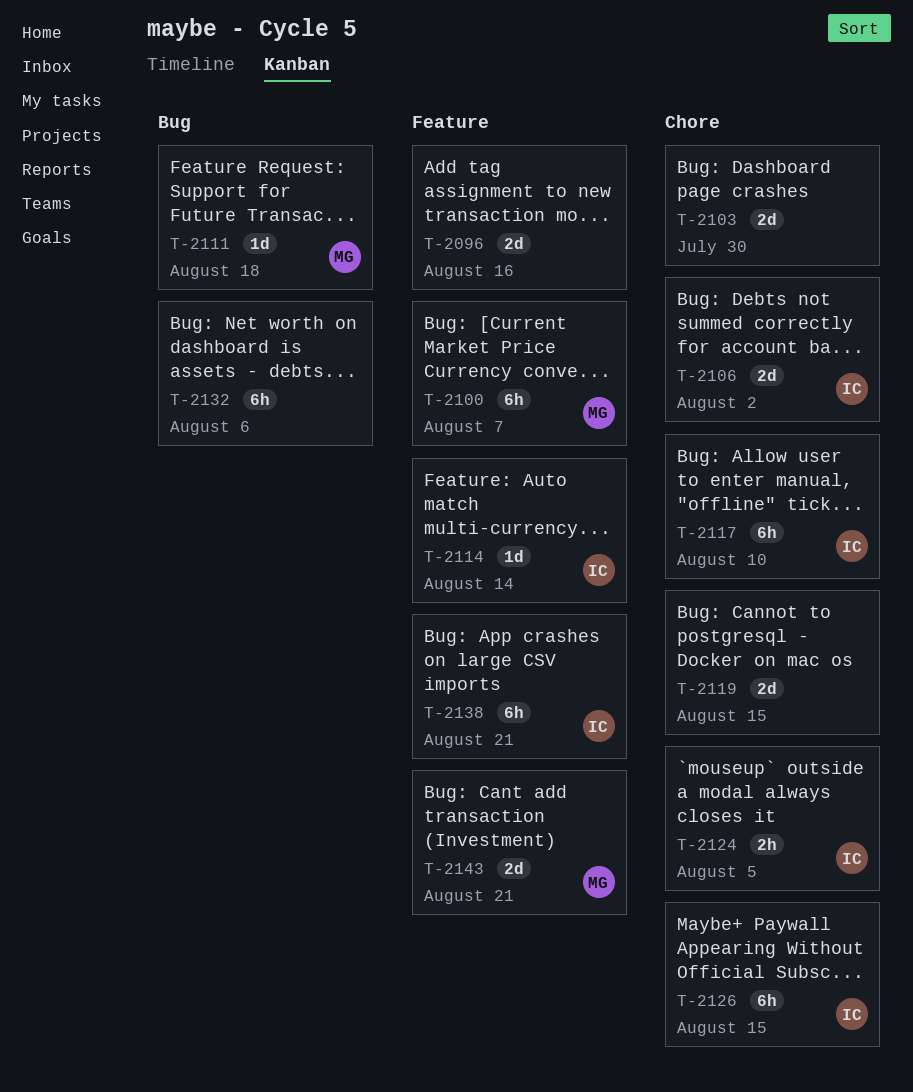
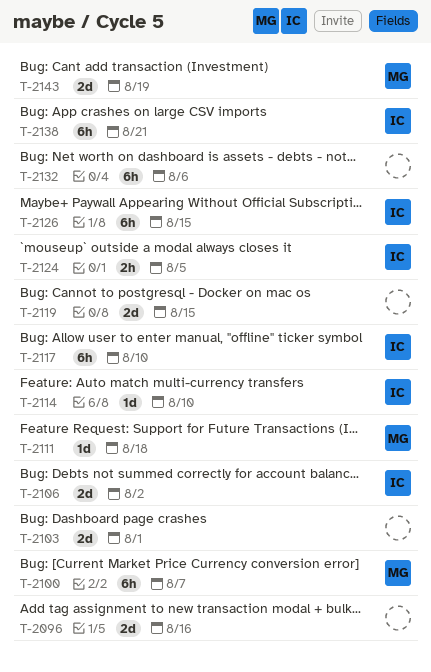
T-2103, due: Jul 30 -> Aug 1
T-2114, due: Aug 14 -> Aug 10
T-2143, due: Aug 21 -> Aug 19

